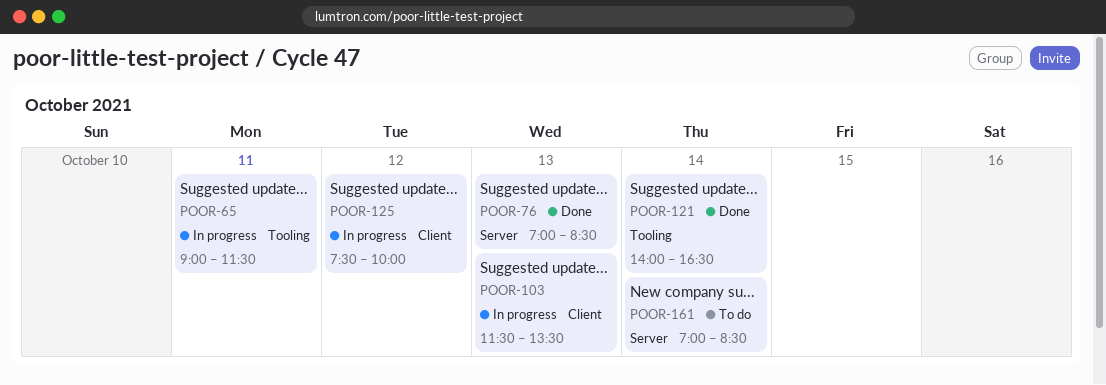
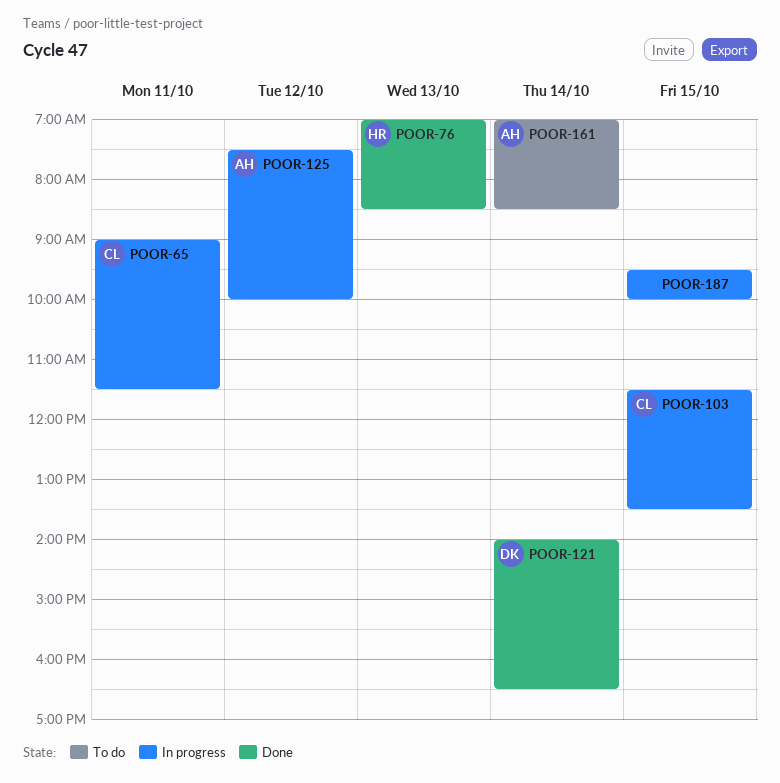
POOR-103, day: Oct 13 -> Oct 15
POOR-187: none -> present

